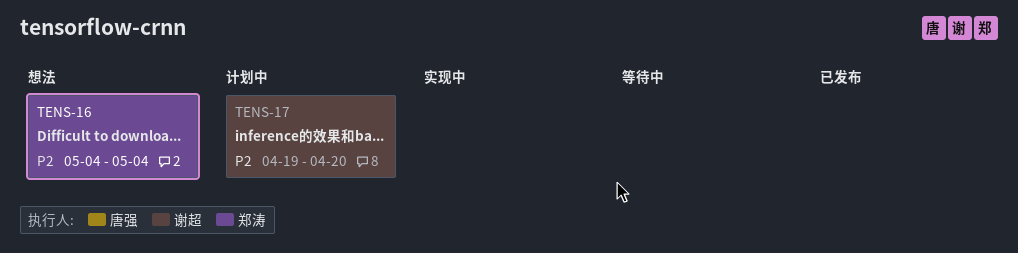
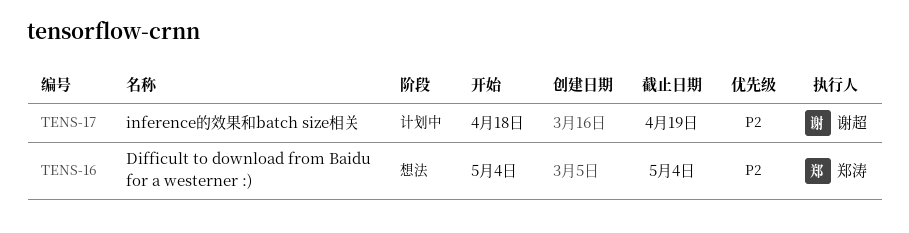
TENS-17, start: Apr 19 -> Apr 18
TENS-17, due: Apr 20 -> Apr 19

